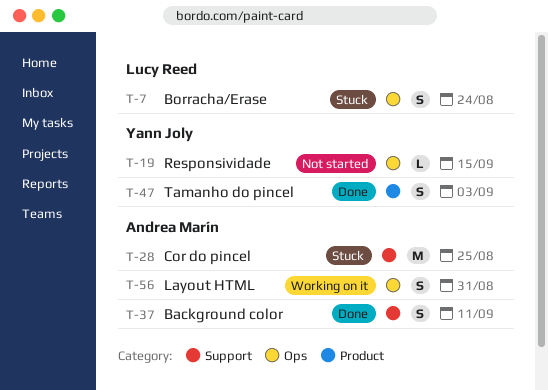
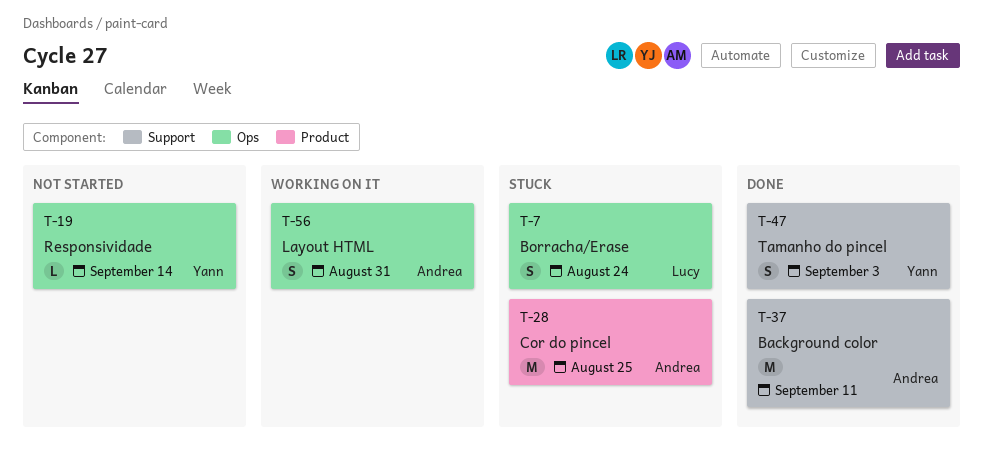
T-19, due: Sep 15 -> Sep 14
T-28, label: Support -> Product
T-37, estimate: S -> M
T-47, label: Product -> Support

